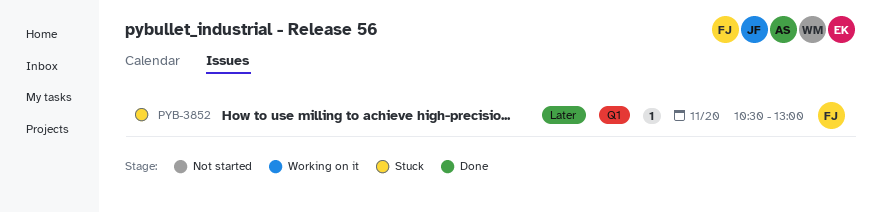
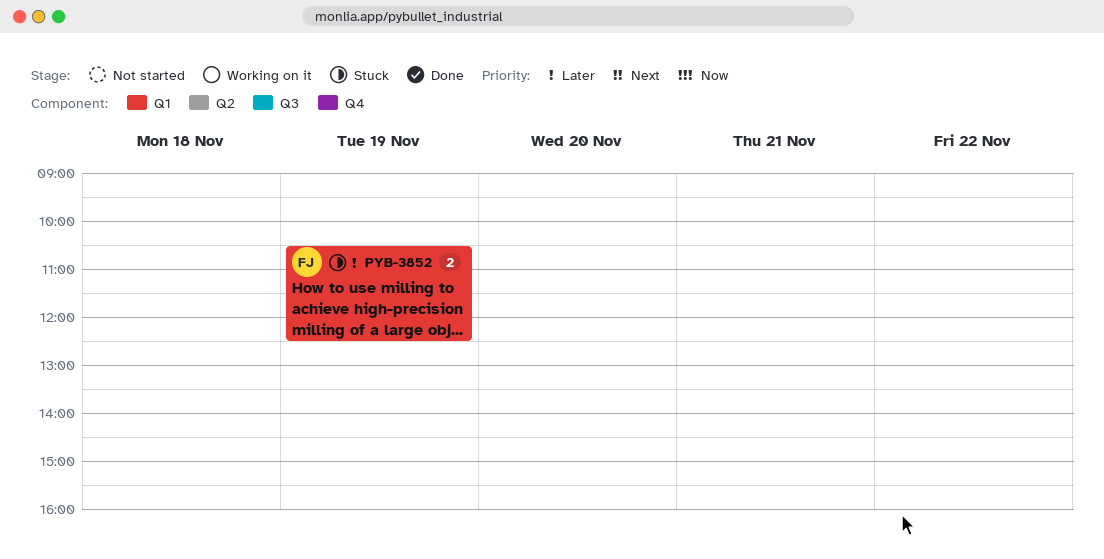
PYB-3852, estimate: 1 -> 2
PYB-3852, day: Nov 20 -> Nov 19
PYB-3852, ends: 13:00 -> 12:30

